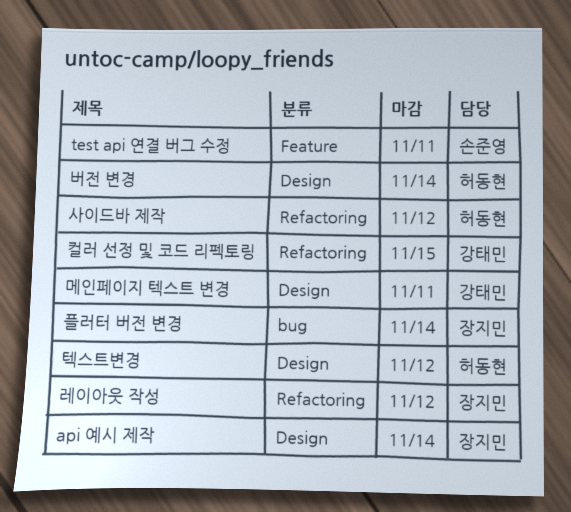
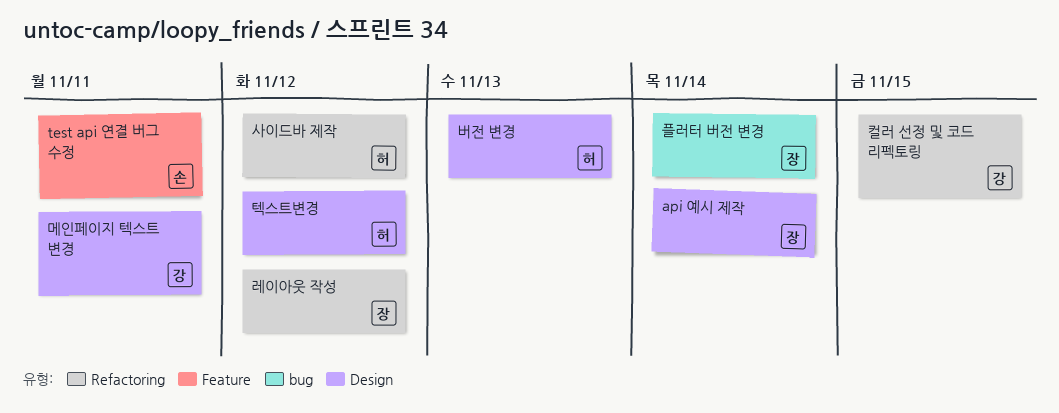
버전 변경, due: Nov 14 -> Nov 13

